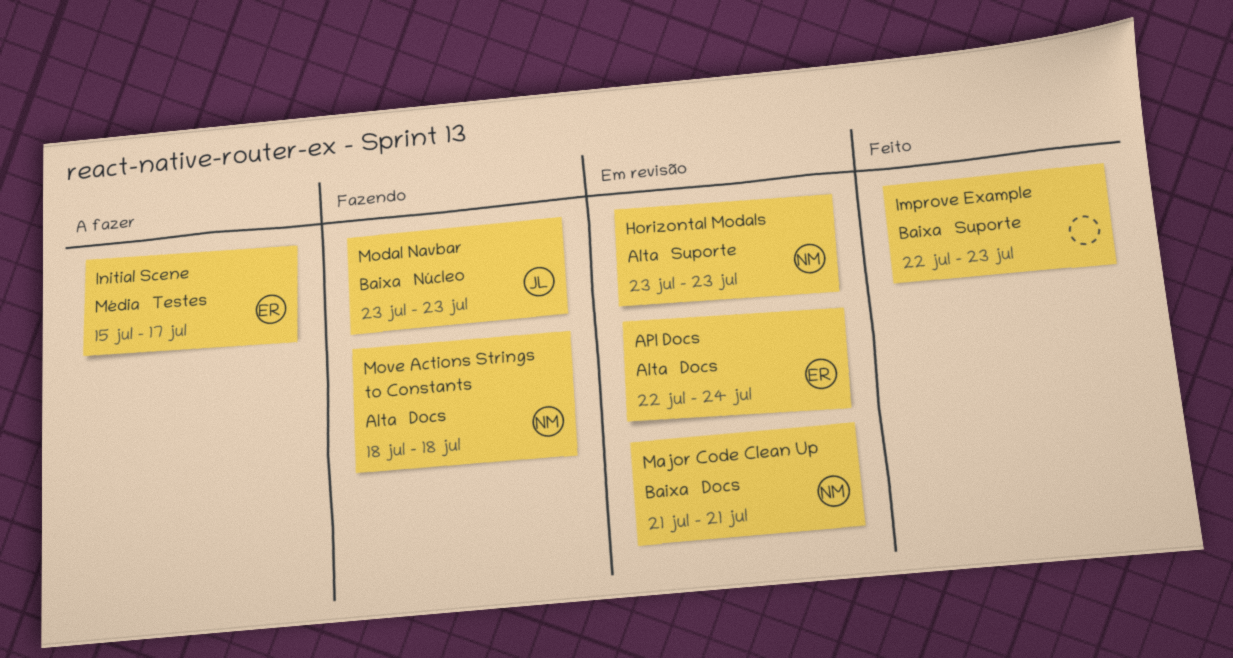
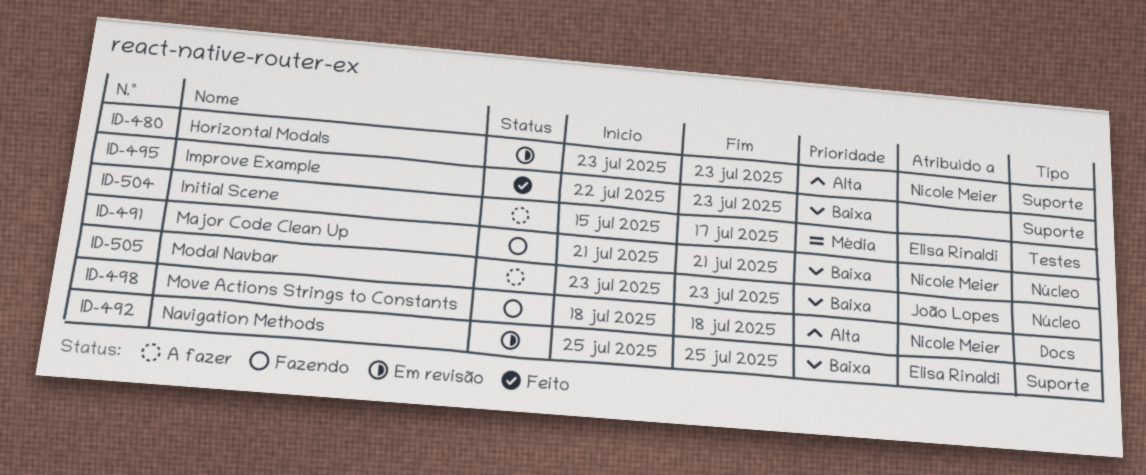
API Docs: present -> none
Major Code Clean Up, status: Em revisão -> Fazendo
Major Code Clean Up, label: Docs -> Núcleo
Modal Navbar, status: Fazendo -> A fazer
Navigation Methods: none -> present

